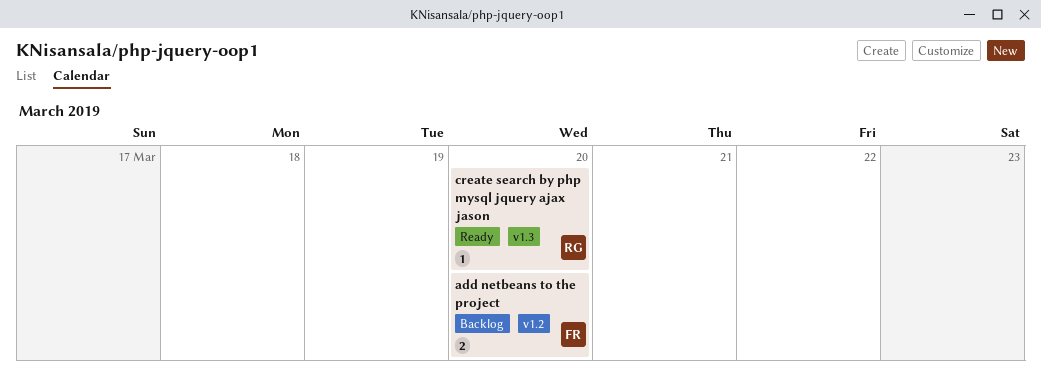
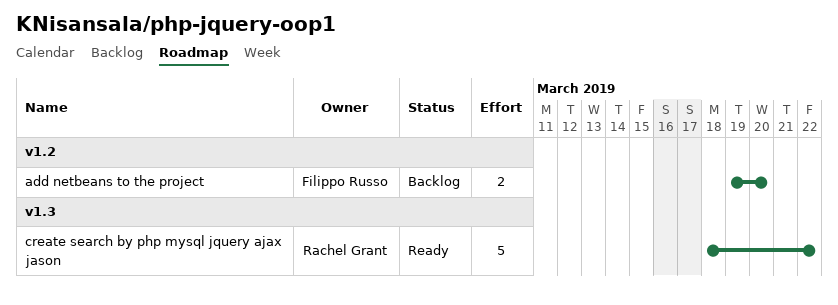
create search by php mysql jquery ajax jason, estimate: 1 -> 5
create search by php mysql jquery ajax jason, due: Mar 20 -> Mar 22

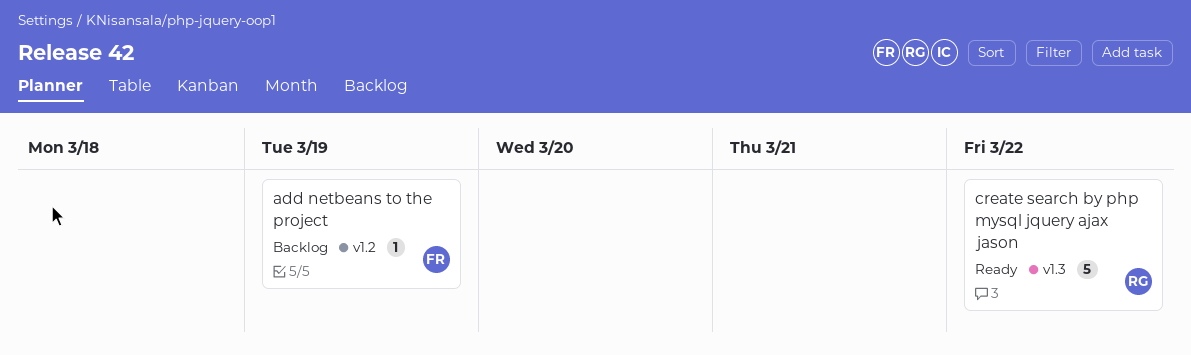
add netbeans to the project, estimate: 2 -> 1
add netbeans to the project, due: Mar 20 -> Mar 19

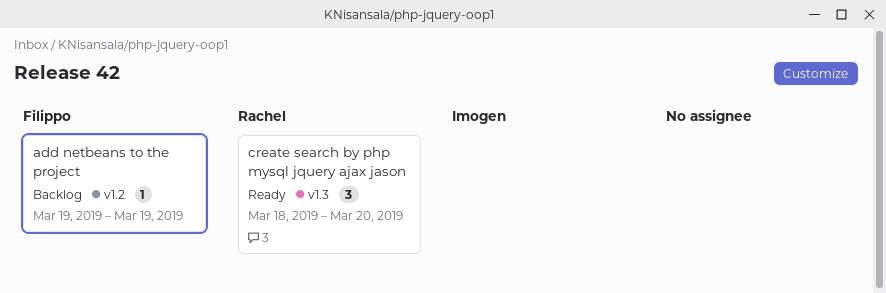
create search by php mysql jquery ajax jason, estimate: 5 -> 3
create search by php mysql jquery ajax jason, due: Mar 22 -> Mar 20

